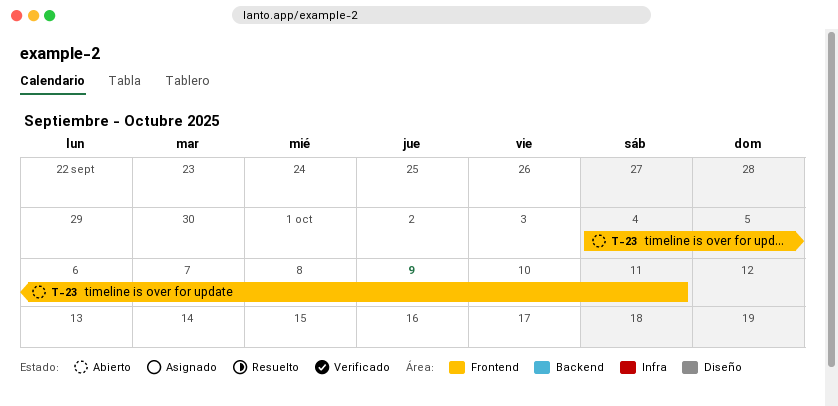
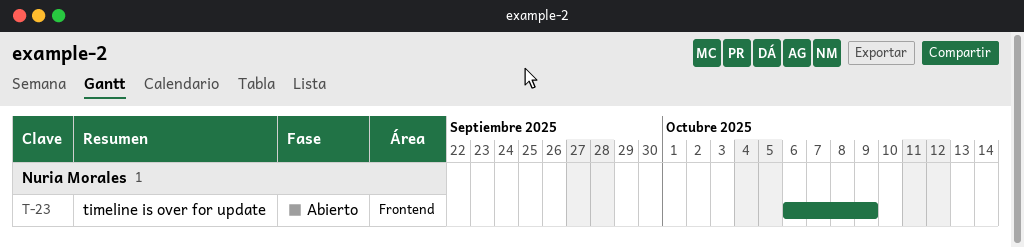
T-23, start: Oct 4 -> Oct 6
T-23, due: Oct 11 -> Oct 9

